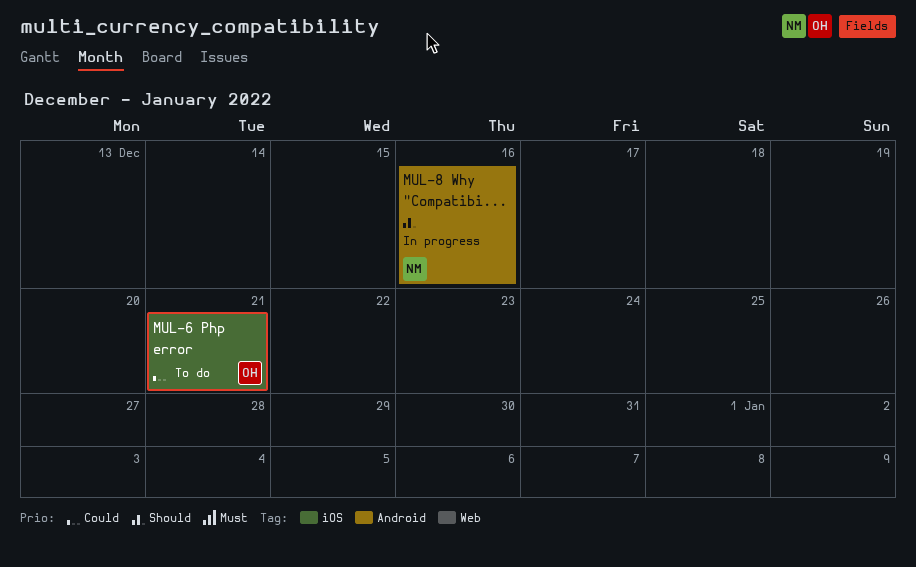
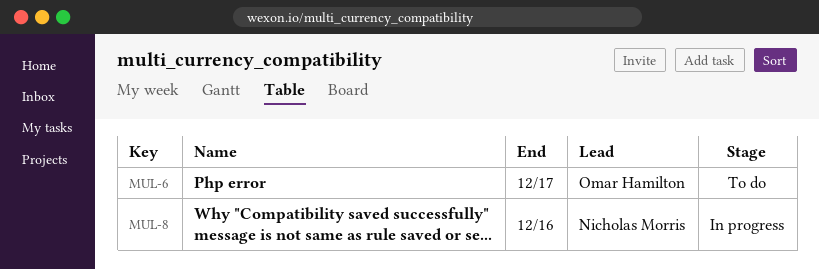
MUL-6, due: Dec 21 -> Dec 17

